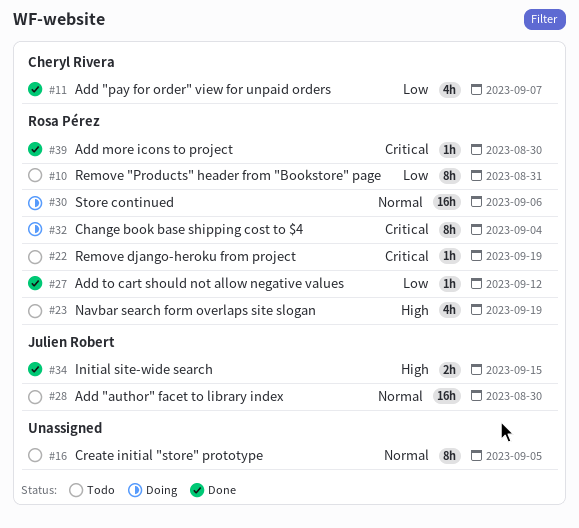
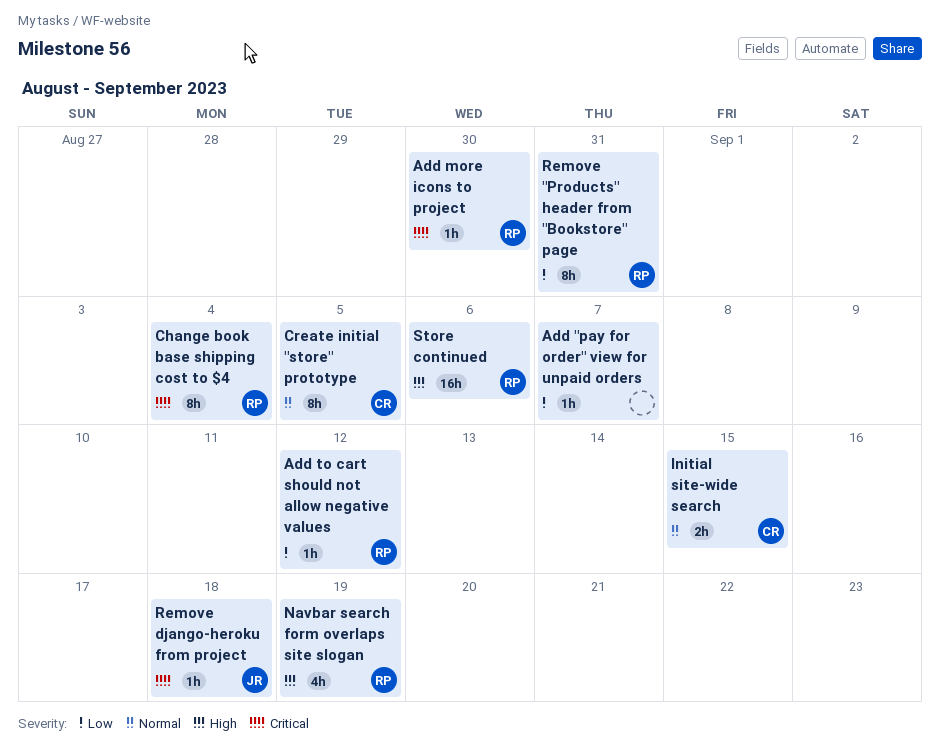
Add "author" facet to library index: present -> none
Add "pay for order" view for unpaid orders, owner: Cheryl Rivera -> none
Add "pay for order" view for unpaid orders, estimate: 4h -> 1h
Create initial "store" prototype, owner: none -> Cheryl Rivera
Initial site-wide search, owner: Julien Robert -> Cheryl Rivera
Initial site-wide search, priority: High -> Normal
Remove django-heroku from project, owner: Rosa Pérez -> Julien Robert
Remove django-heroku from project, due: Sep 19 -> Sep 18
Store continued, priority: Normal -> High

